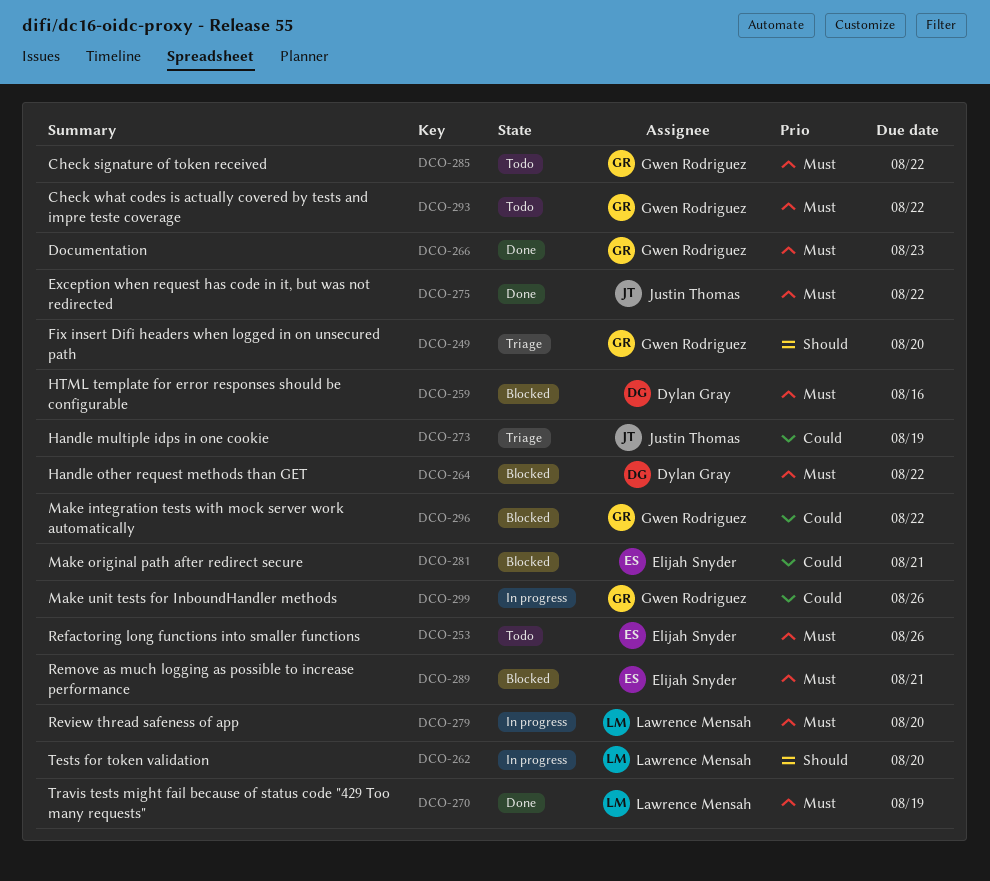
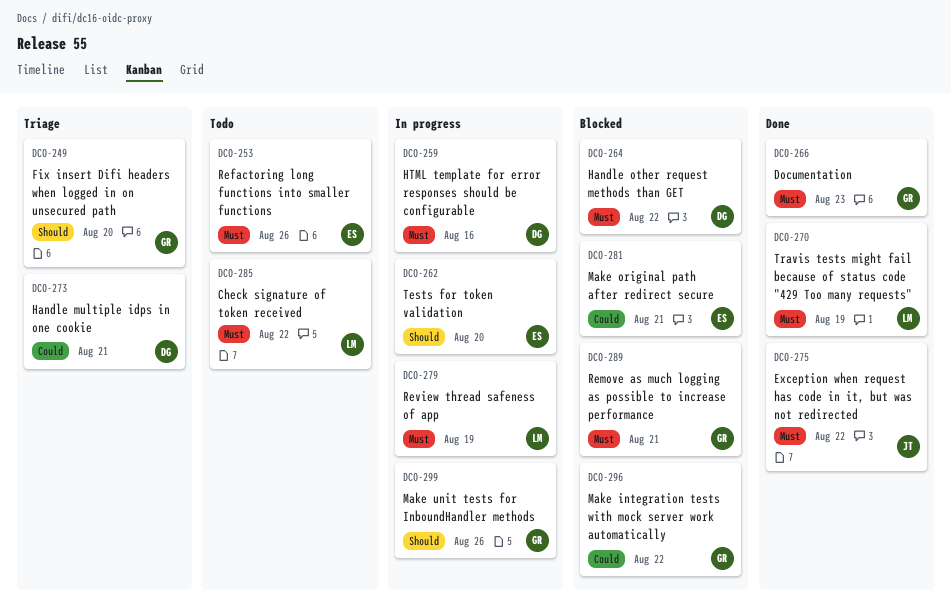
DCO-259, status: Blocked -> In progress
DCO-262, owner: Lawrence Mensah -> Elijah Snyder
DCO-273, owner: Justin Thomas -> Dylan Gray
DCO-273, due: Aug 19 -> Aug 21
DCO-279, due: Aug 20 -> Aug 19
DCO-285, owner: Gwen Rodriguez -> Lawrence Mensah
DCO-289, owner: Elijah Snyder -> Gwen Rodriguez
DCO-293: present -> none
DCO-299, priority: Could -> Should

